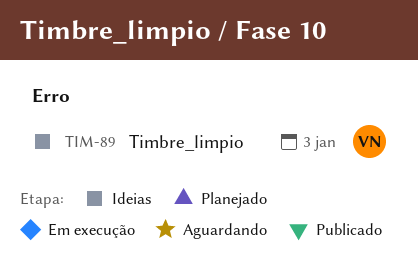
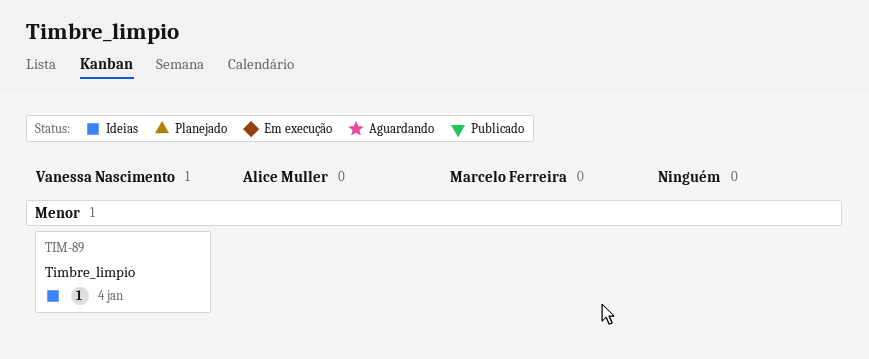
TIM-89, due: Jan 3 -> Jan 4

